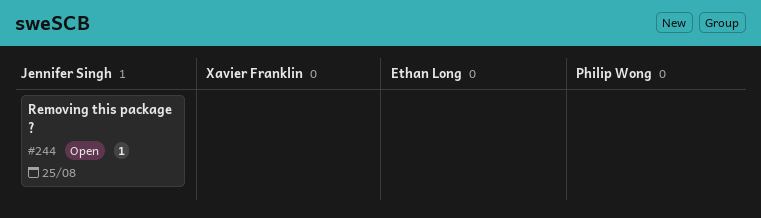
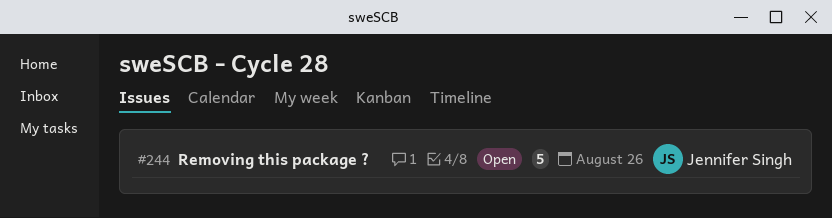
#244, estimate: 1 -> 5
#244, due: Aug 25 -> Aug 26

